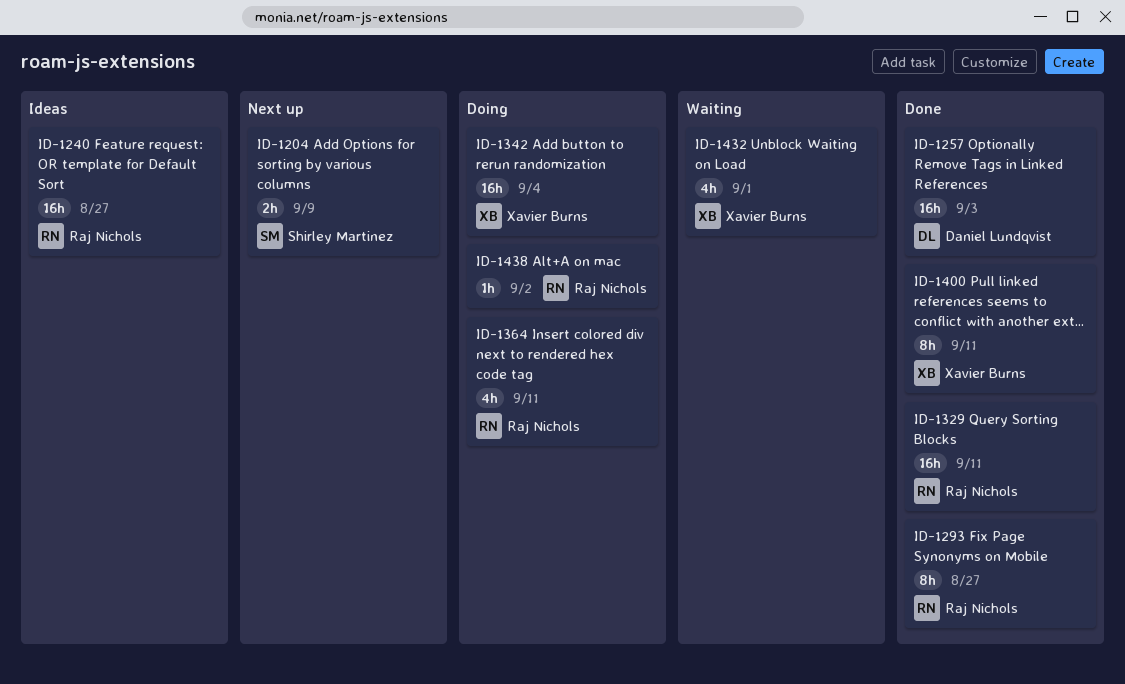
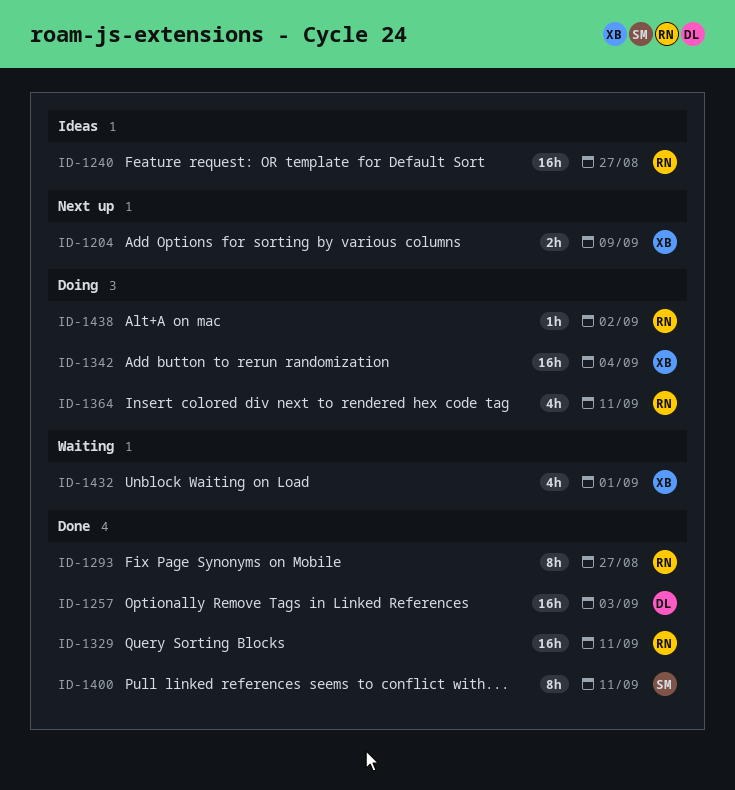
ID-1204, owner: Shirley Martinez -> Xavier Burns
ID-1400, owner: Xavier Burns -> Shirley Martinez

